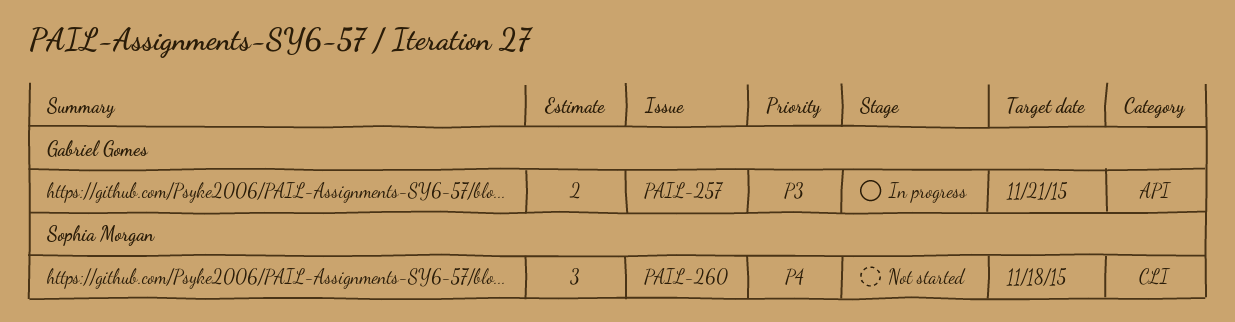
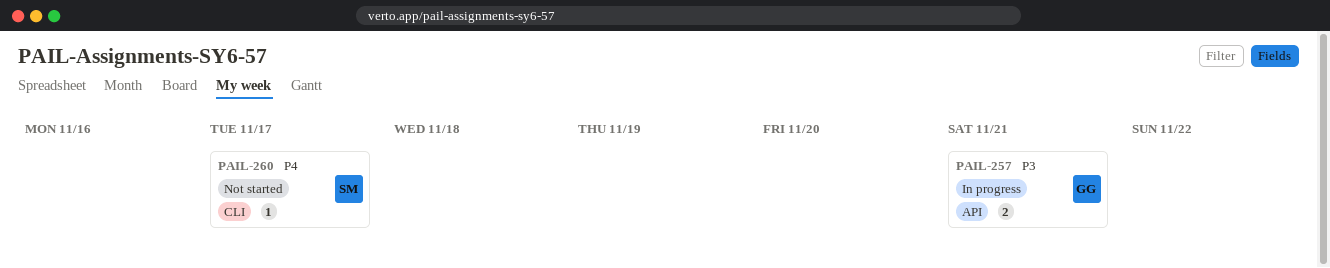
PAIL-260, estimate: 3 -> 1
PAIL-260, due: Nov 18 -> Nov 17

